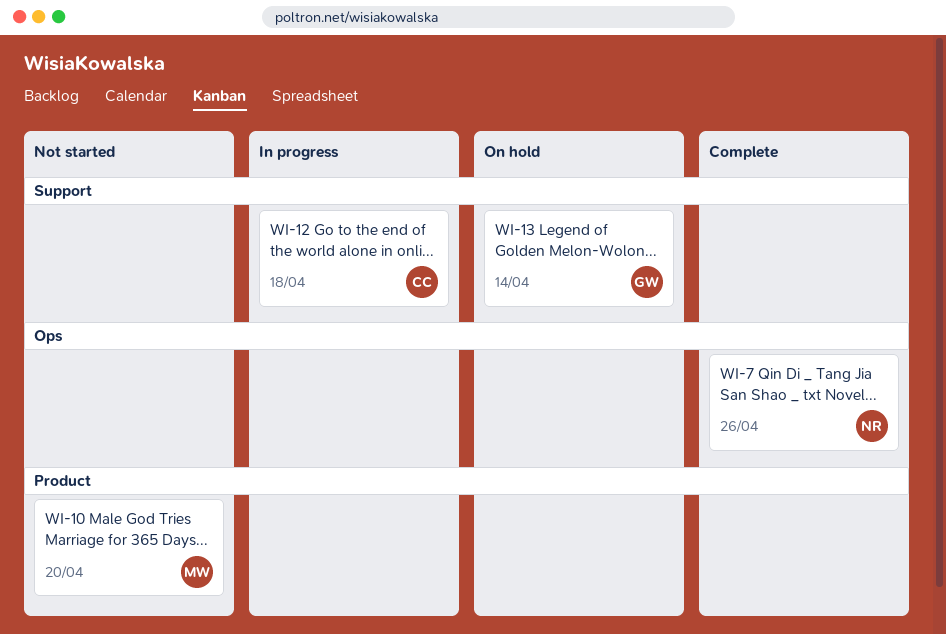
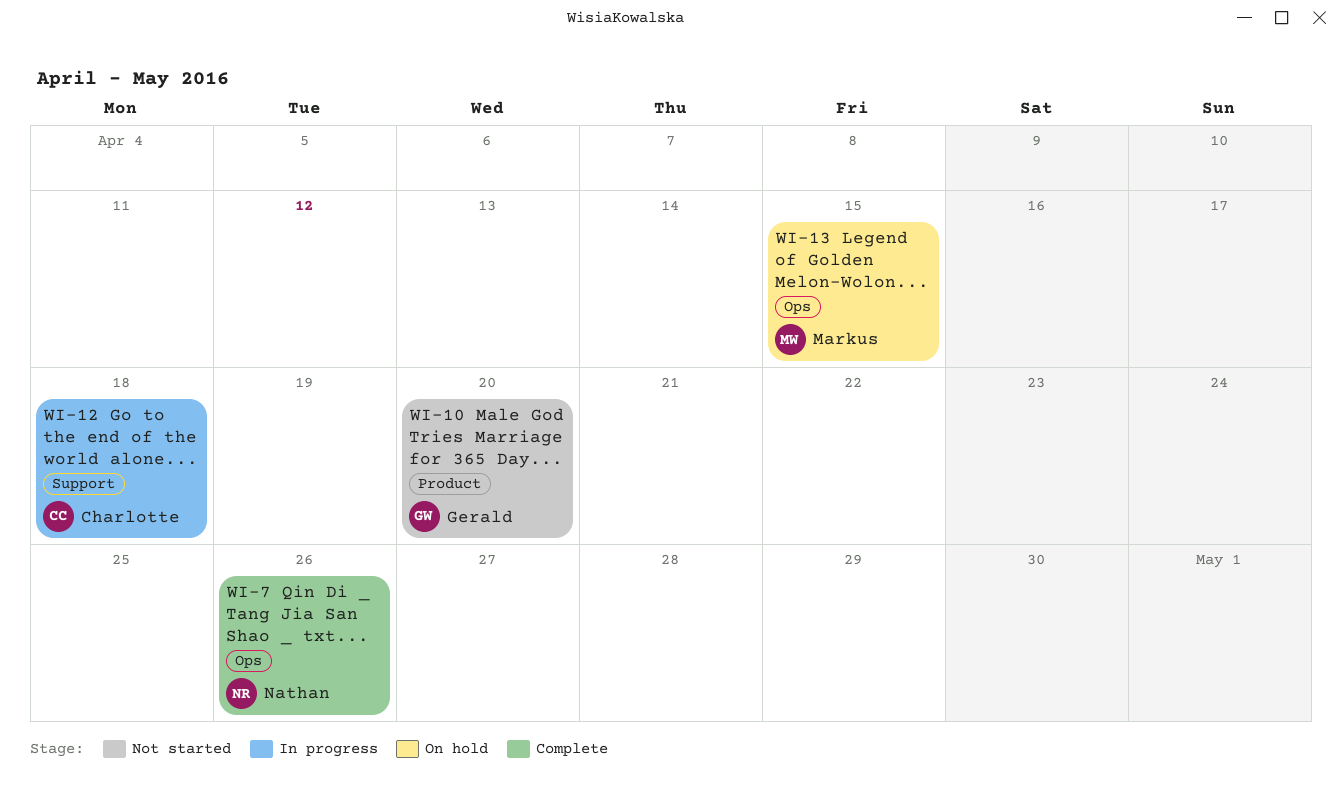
WI-10, owner: Markus -> Gerald
WI-13, owner: Gerald -> Markus
WI-13, label: Support -> Ops
WI-13, due: Apr 14 -> Apr 15

